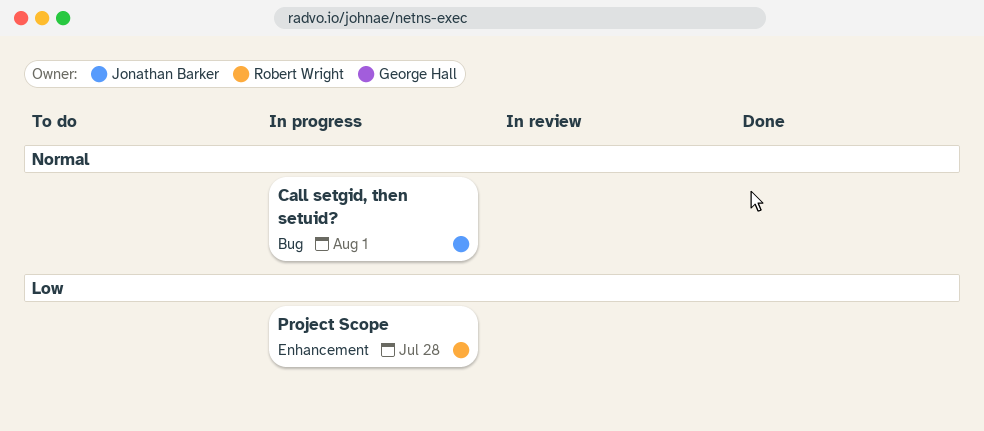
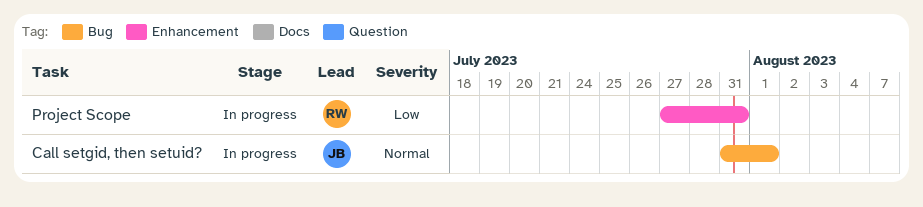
Project Scope, due: Jul 28 -> Jul 31

